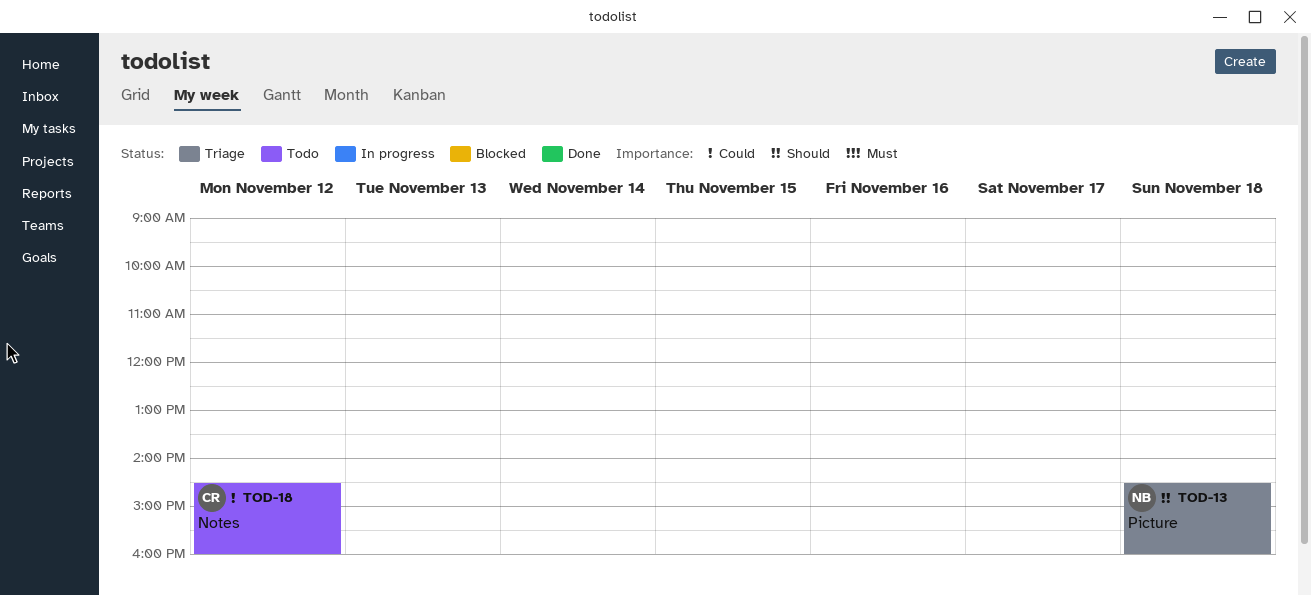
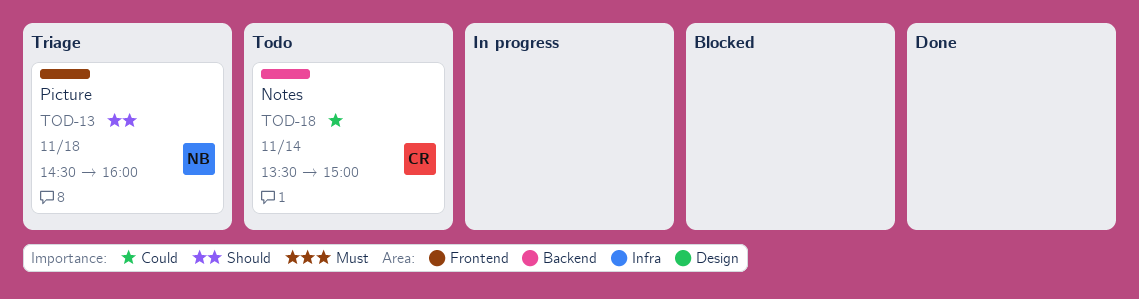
TOD-18, day: Nov 12 -> Nov 14
TOD-18, begins: 14:30 -> 13:30
TOD-18, ends: 16:00 -> 15:00

